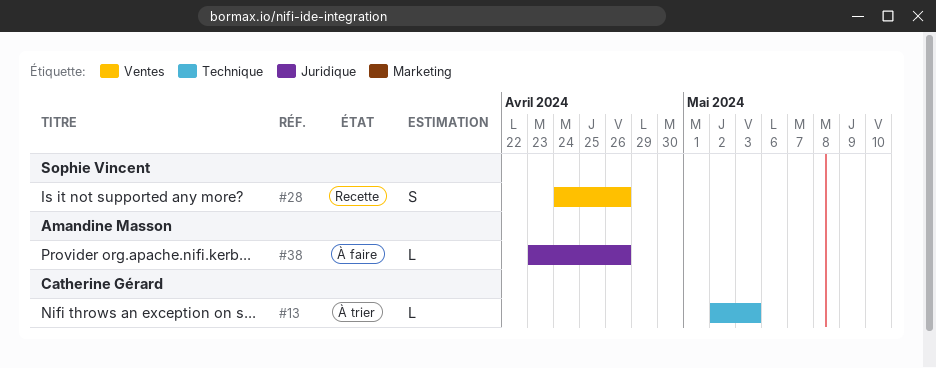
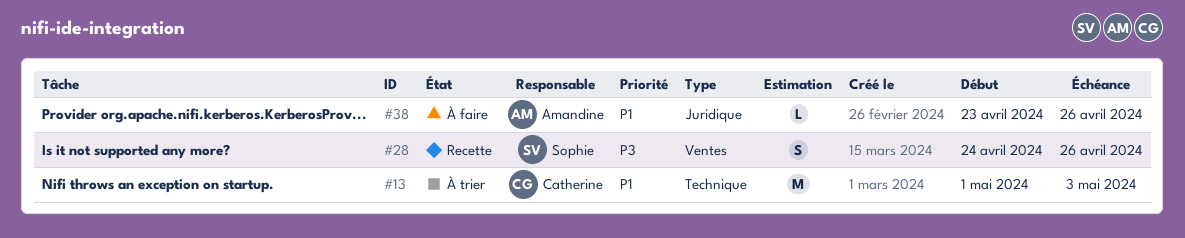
#13, estimate: L -> M
#13, start: May 2 -> May 1

